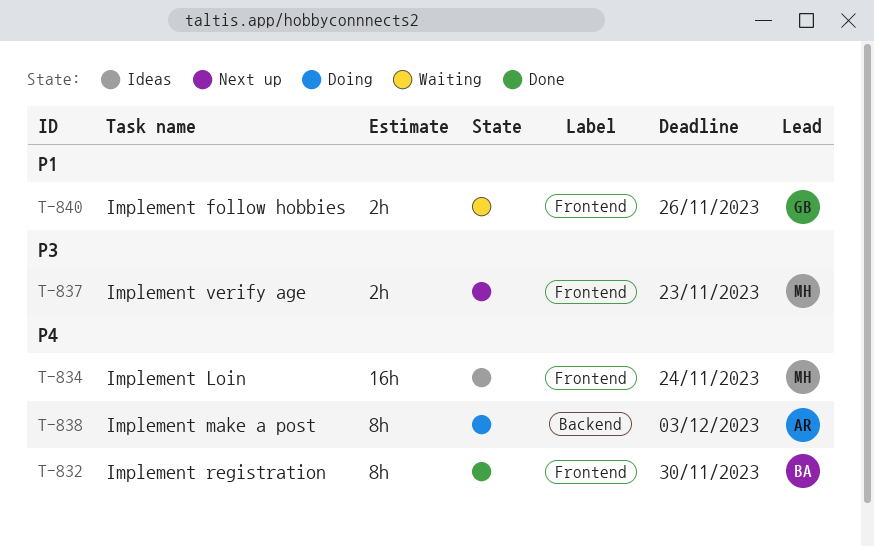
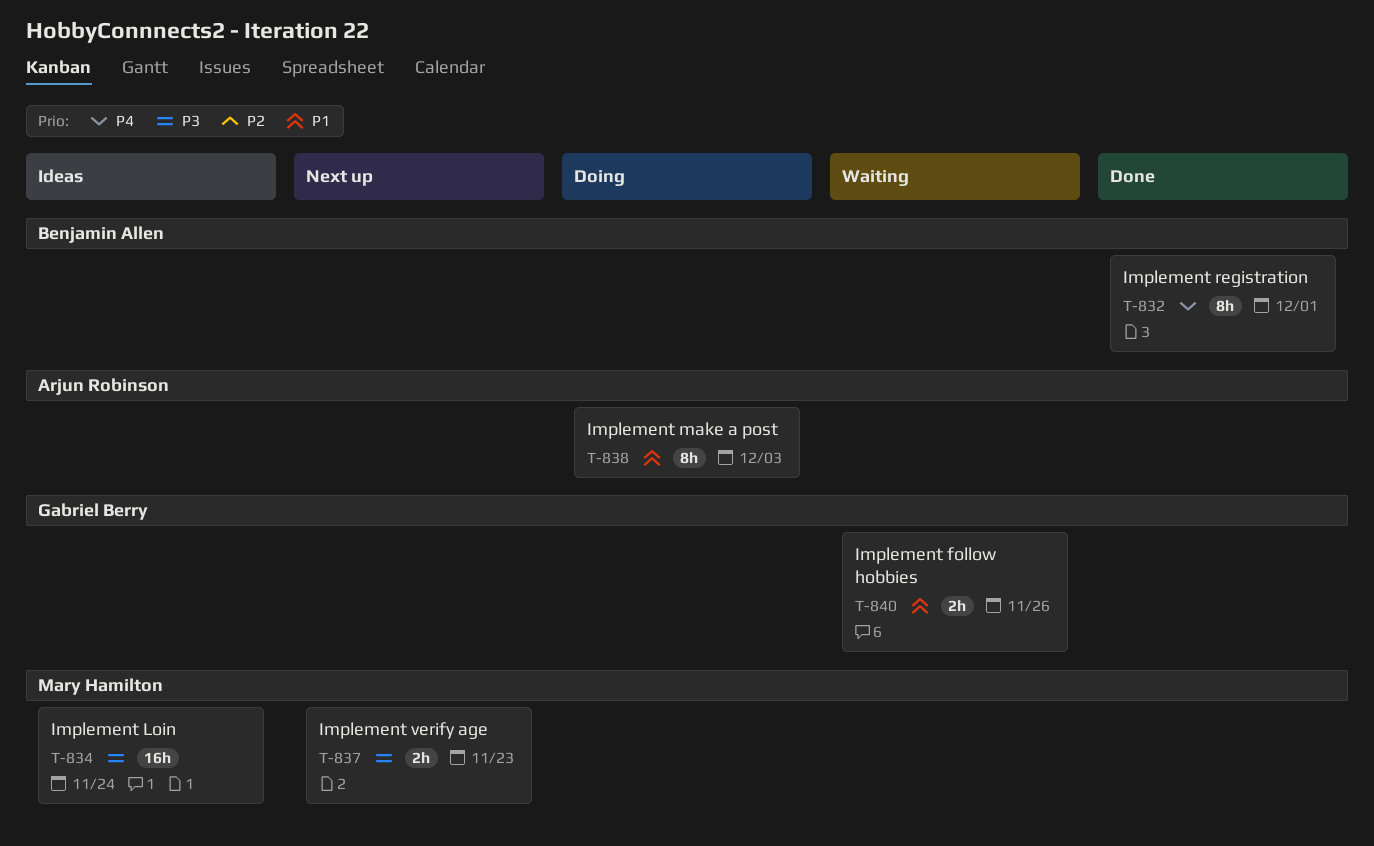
T-832, due: Nov 30 -> Dec 1
T-834, priority: P4 -> P3
T-838, priority: P4 -> P1

